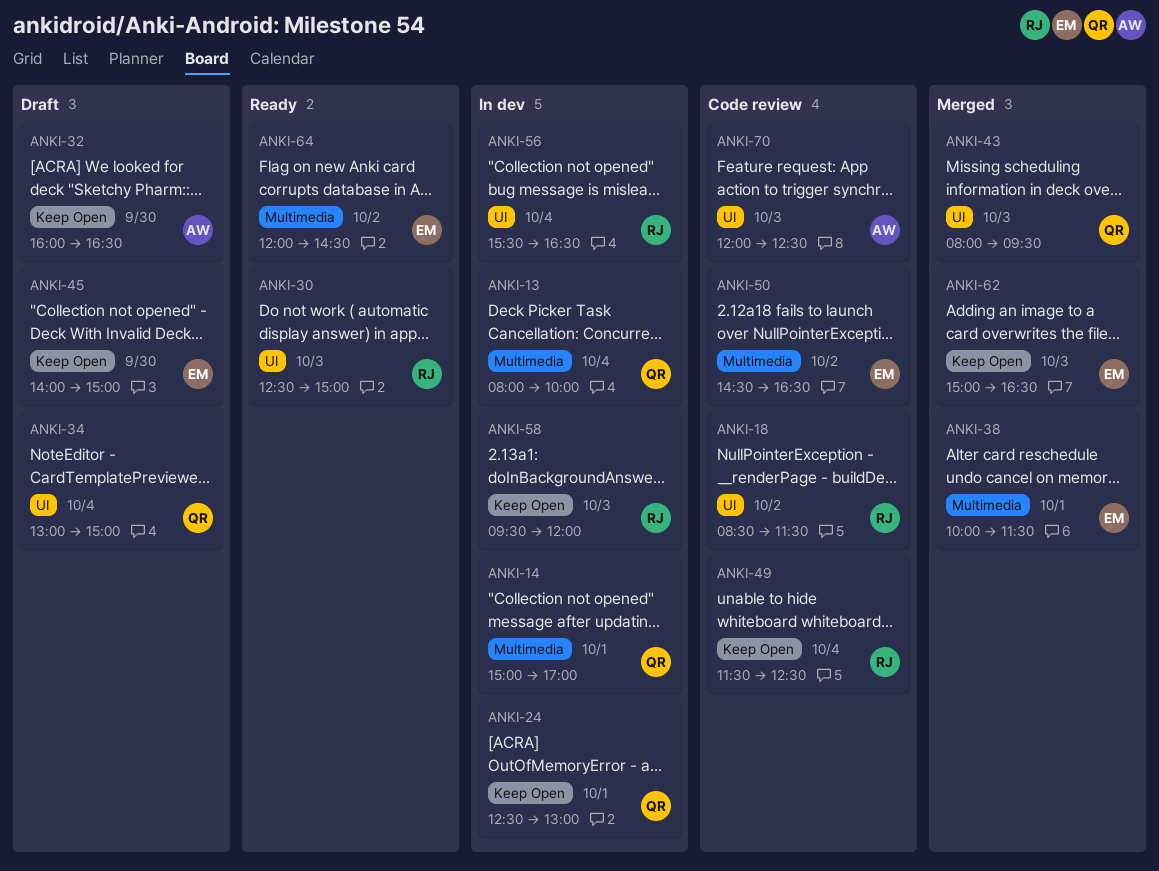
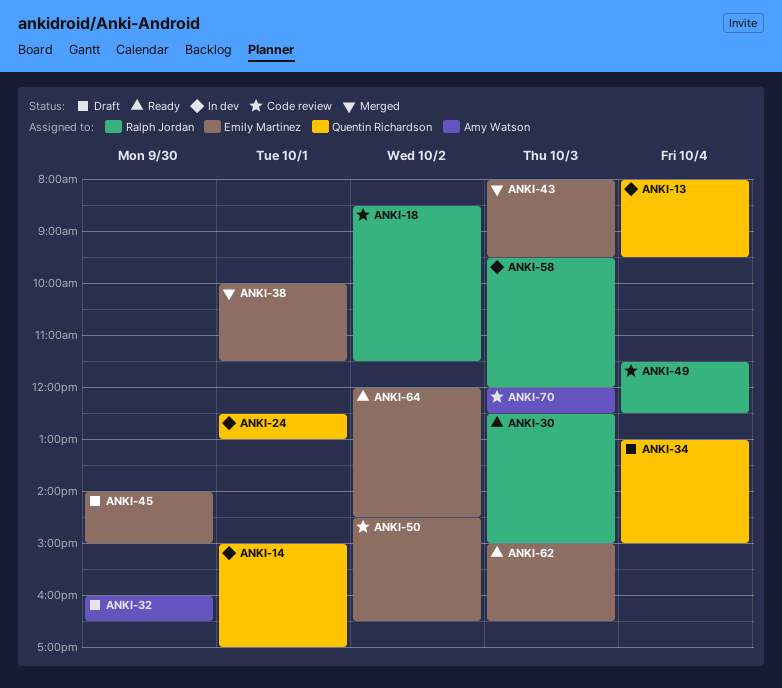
ANKI-13, ends: 10:00 -> 09:30
ANKI-43, owner: Quentin Richardson -> Emily Martinez
ANKI-56: present -> none
ANKI-62, status: Merged -> Ready

